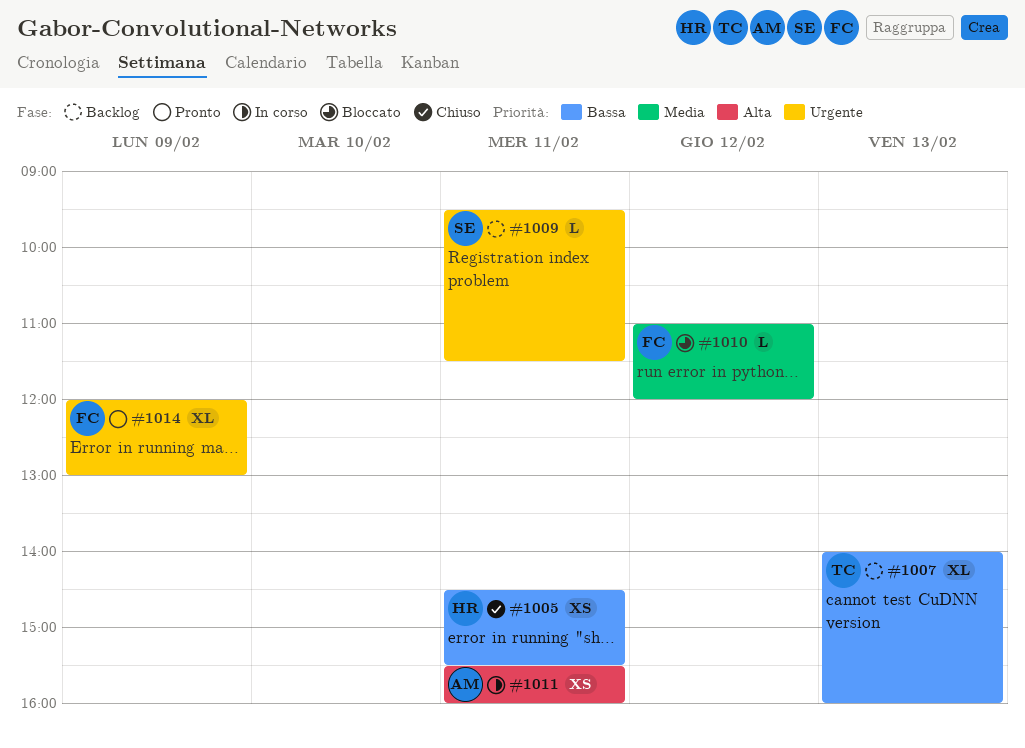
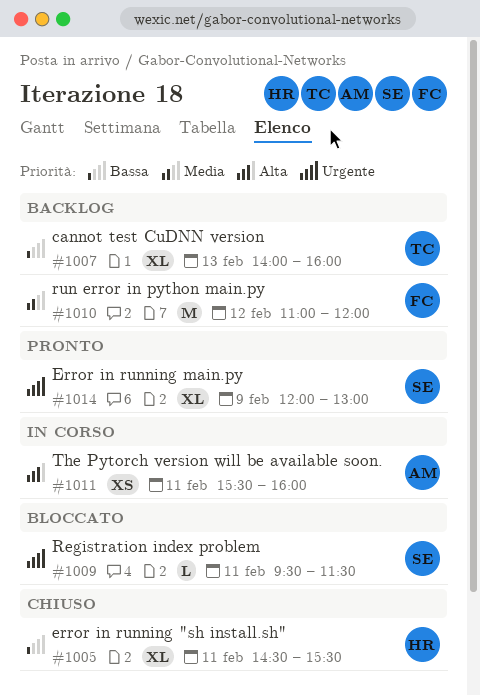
#1005, estimate: XS -> XL
#1009, status: Backlog -> Bloccato
#1010, status: Bloccato -> Backlog
#1010, estimate: L -> M
#1014, owner: FC -> SE

